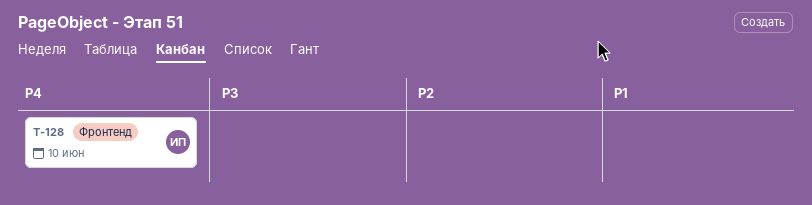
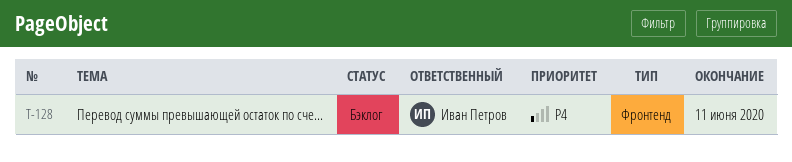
T-128, due: Jun 10 -> Jun 11

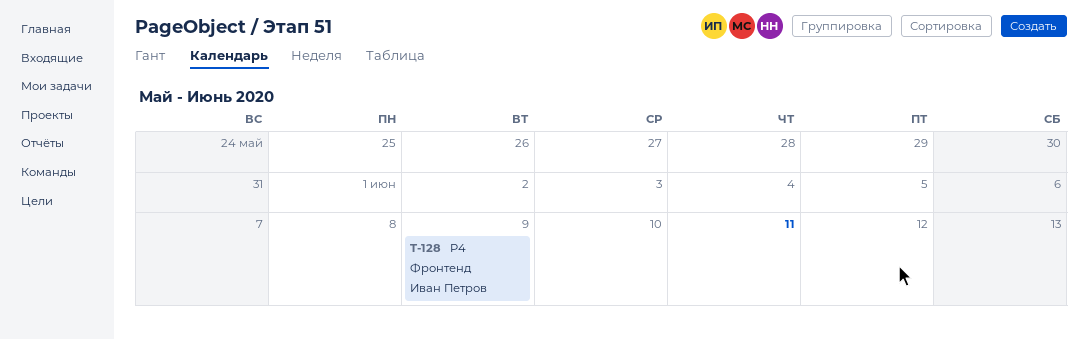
T-128, due: Jun 11 -> Jun 9

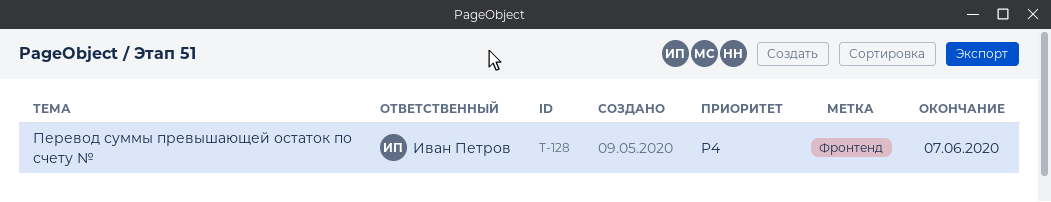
T-128, due: Jun 9 -> Jun 7

